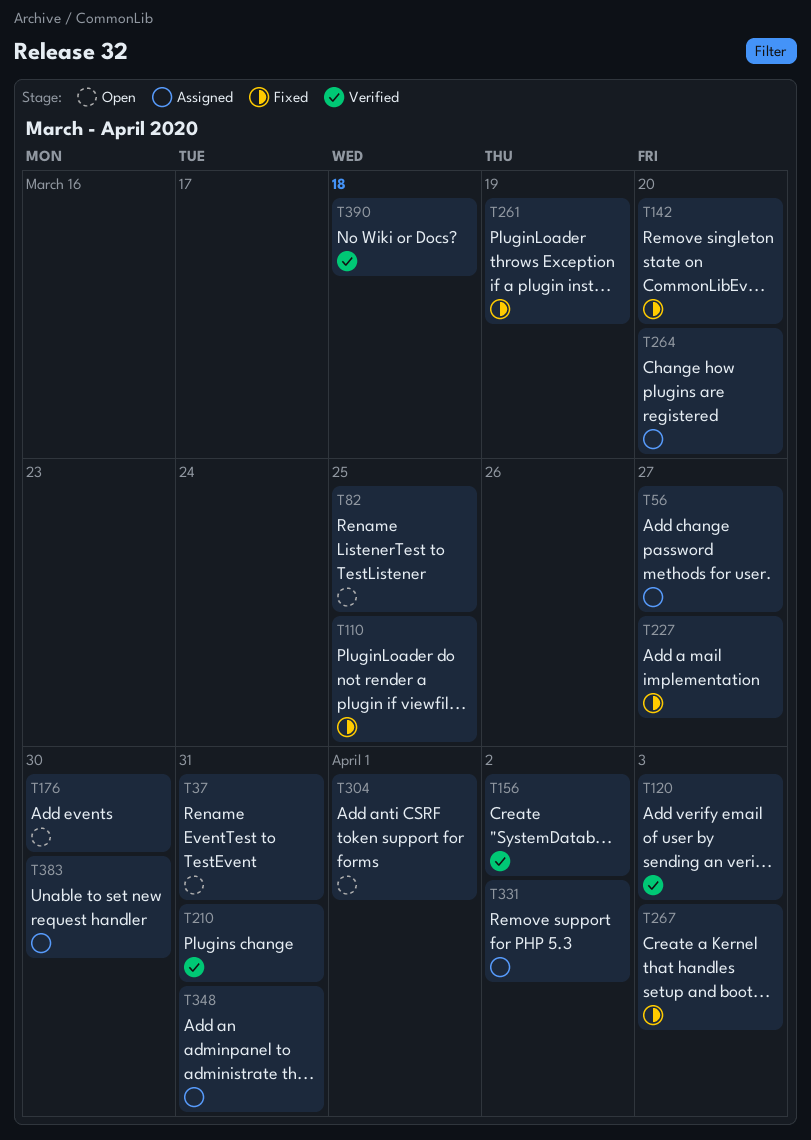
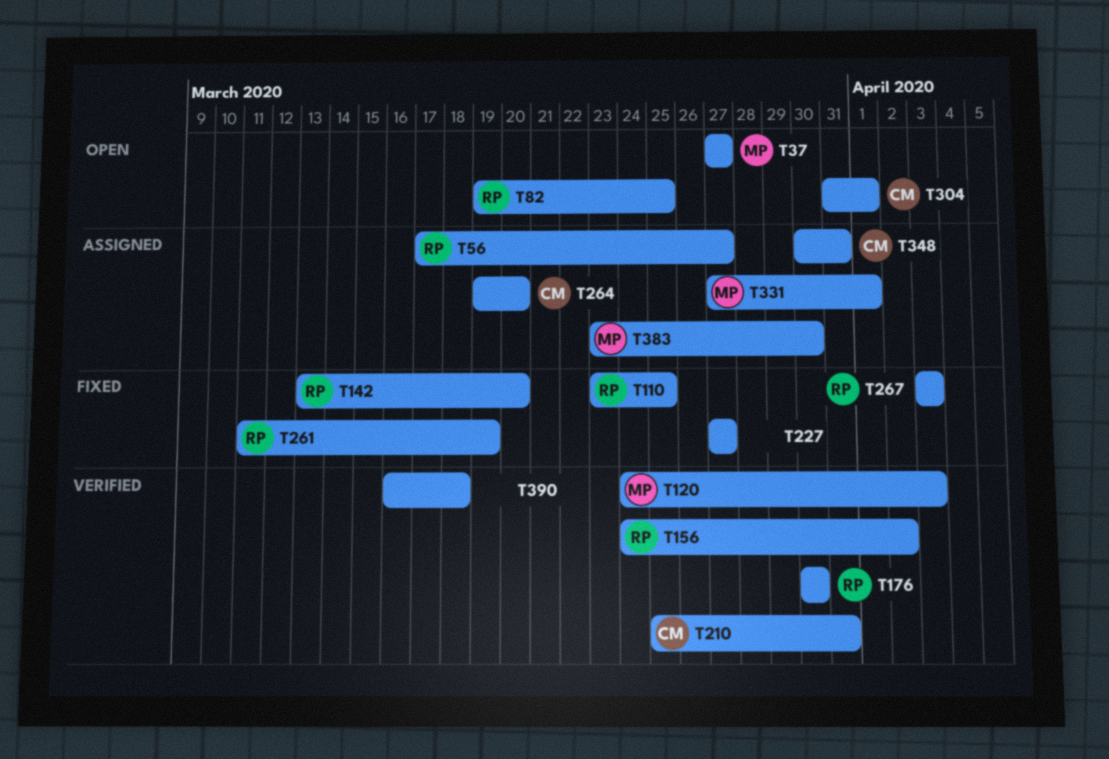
T37, due: Mar 31 -> Mar 27
T176, status: Open -> Verified
T331, due: Apr 2 -> Apr 1

